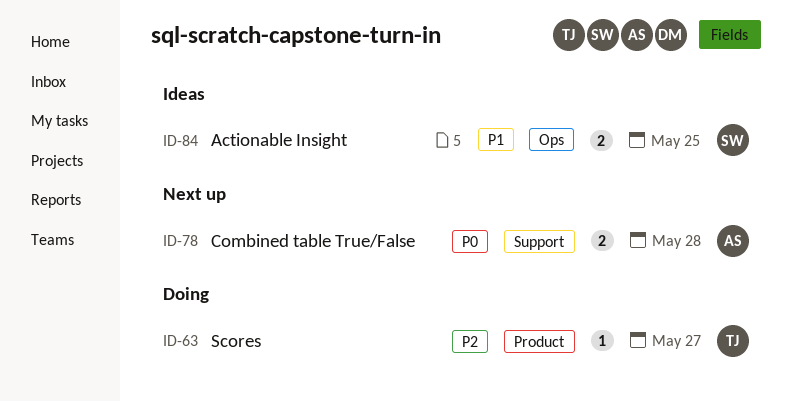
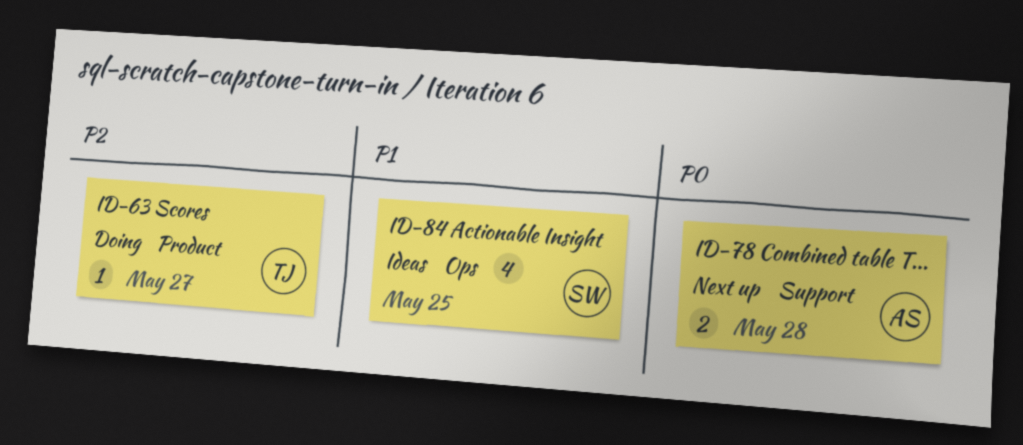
ID-84, estimate: 2 -> 4

